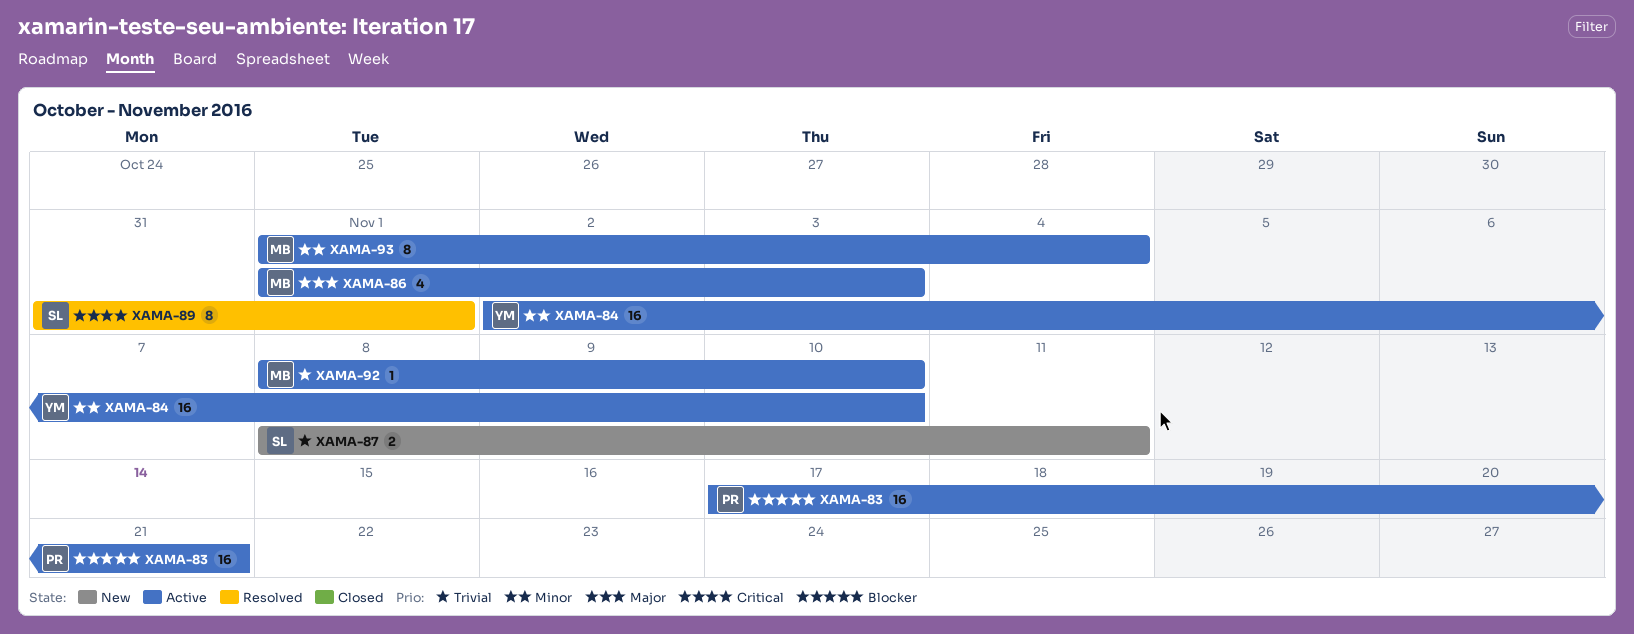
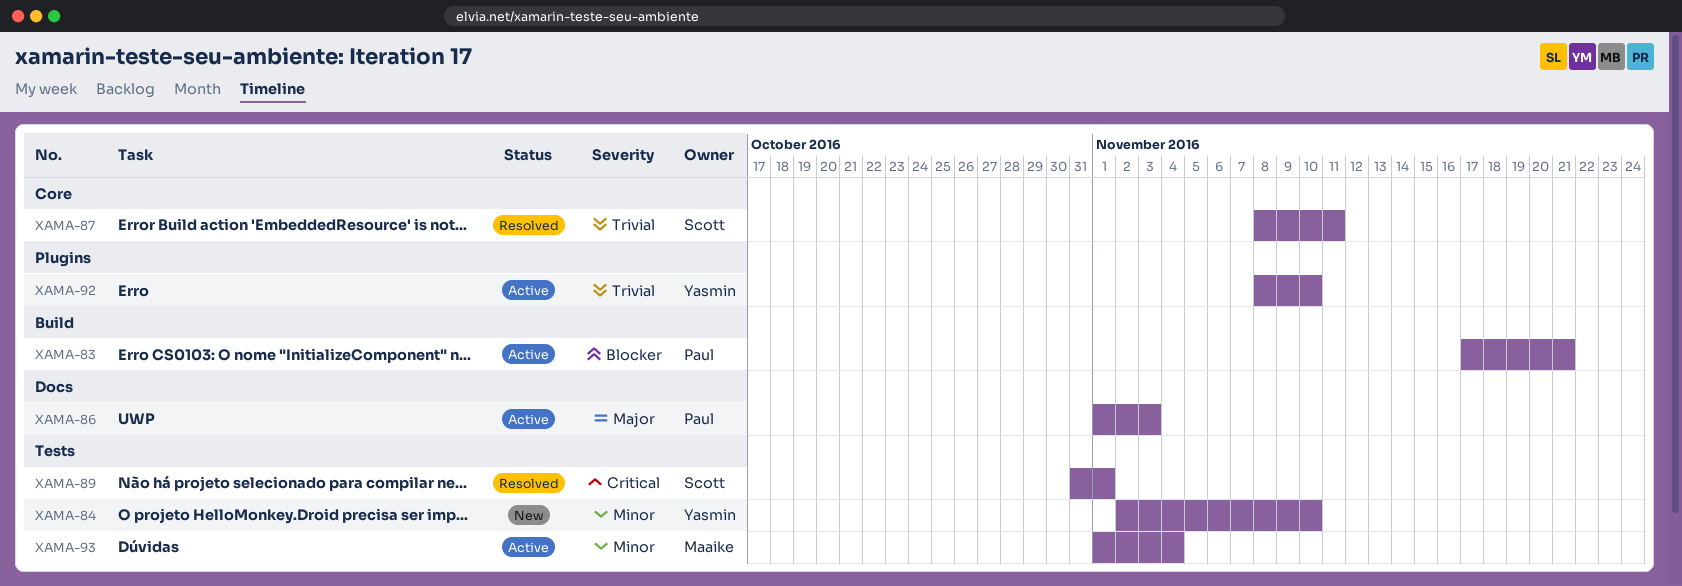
XAMA-84, status: Active -> New
XAMA-86, owner: Maaike -> Paul
XAMA-87, status: New -> Resolved
XAMA-92, owner: Maaike -> Yasmin

